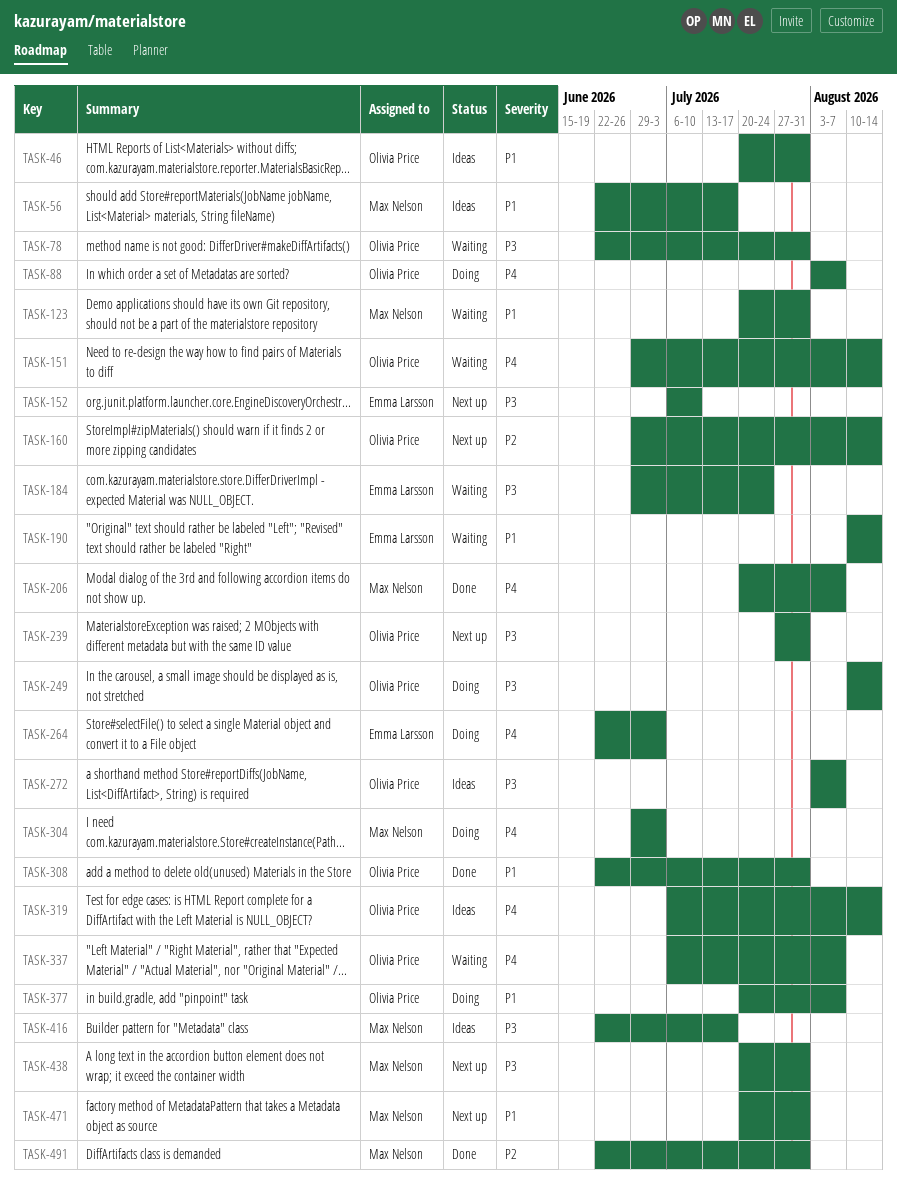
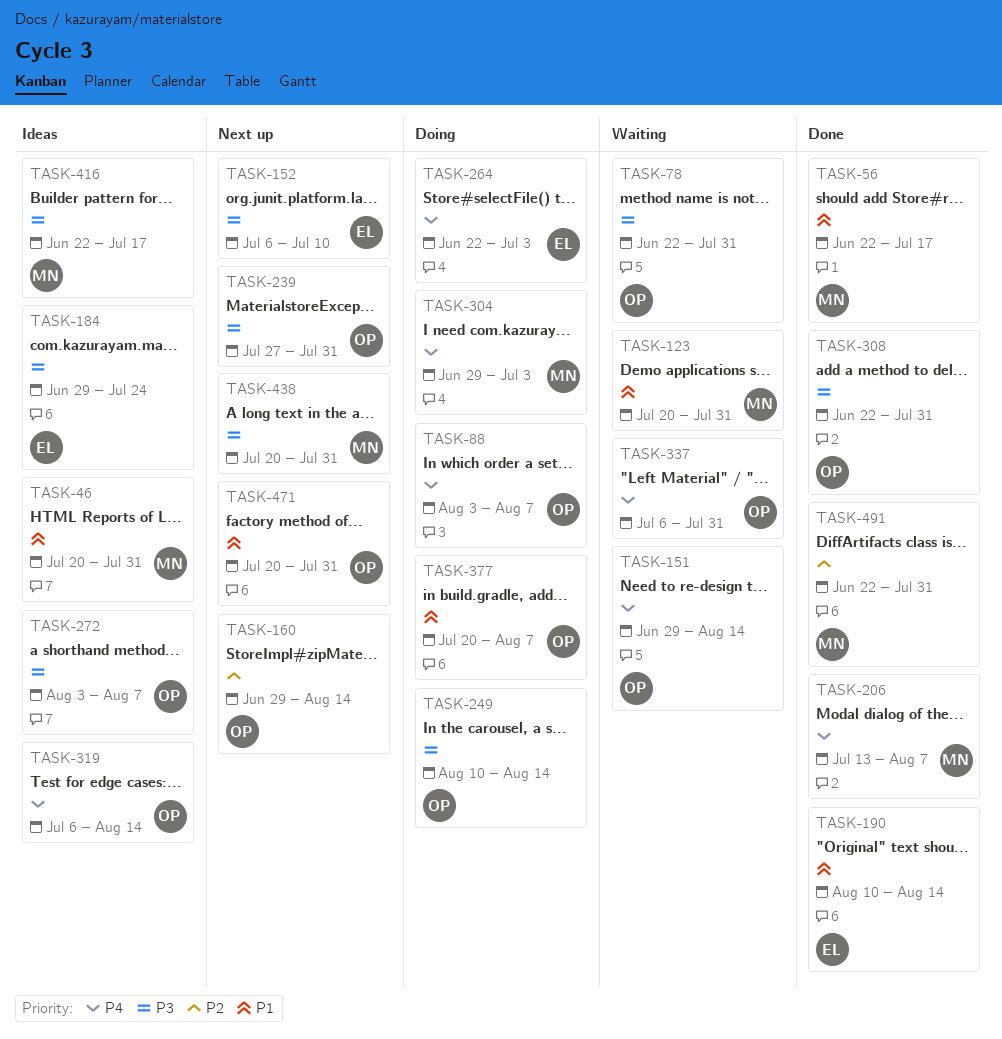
TASK-46, owner: Olivia Price -> Max Nelson
TASK-56, status: Ideas -> Done
TASK-184, status: Waiting -> Ideas
TASK-190, status: Waiting -> Done
TASK-206, start: Jul 20 -> Jul 13
TASK-308, priority: P1 -> P3
TASK-337, due: Aug 7 -> Jul 31
TASK-471, owner: Max Nelson -> Olivia Price

